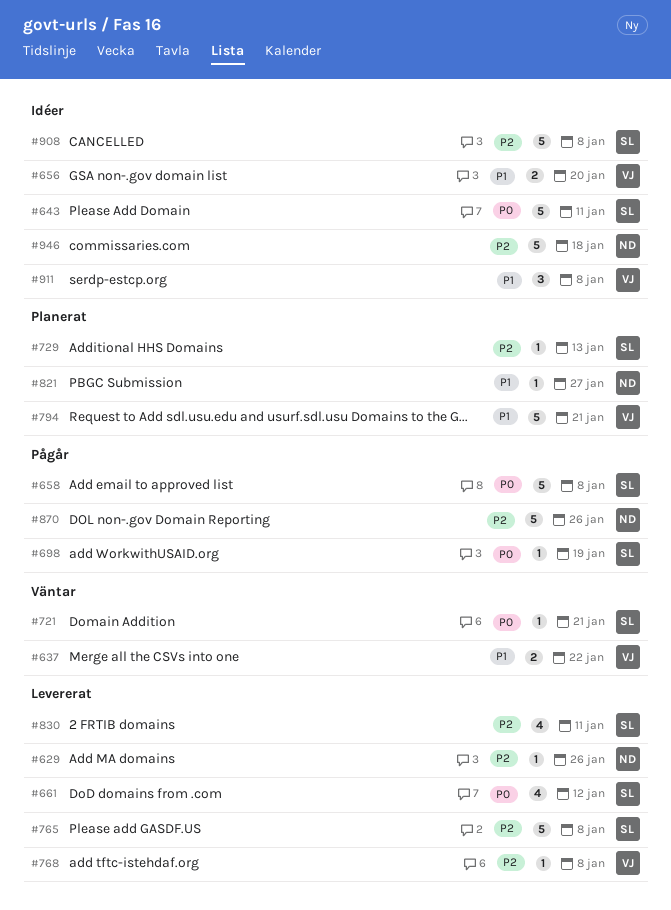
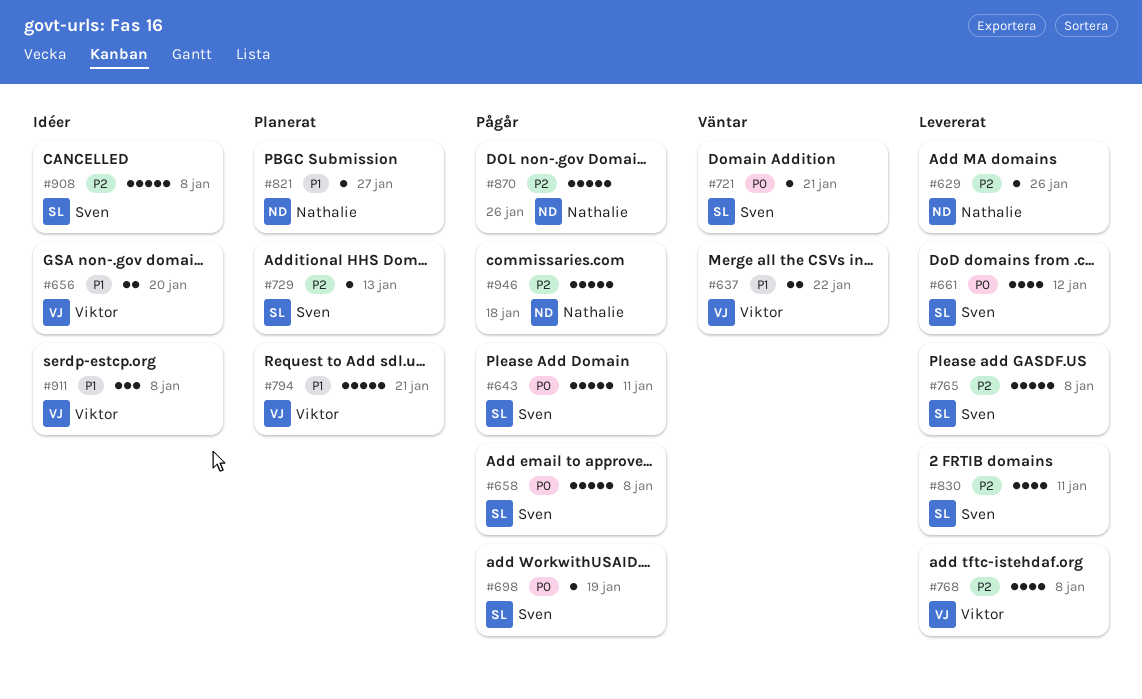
#643, status: Idéer -> Pågår
#768, estimate: 1 -> 4
#946, status: Idéer -> Pågår

